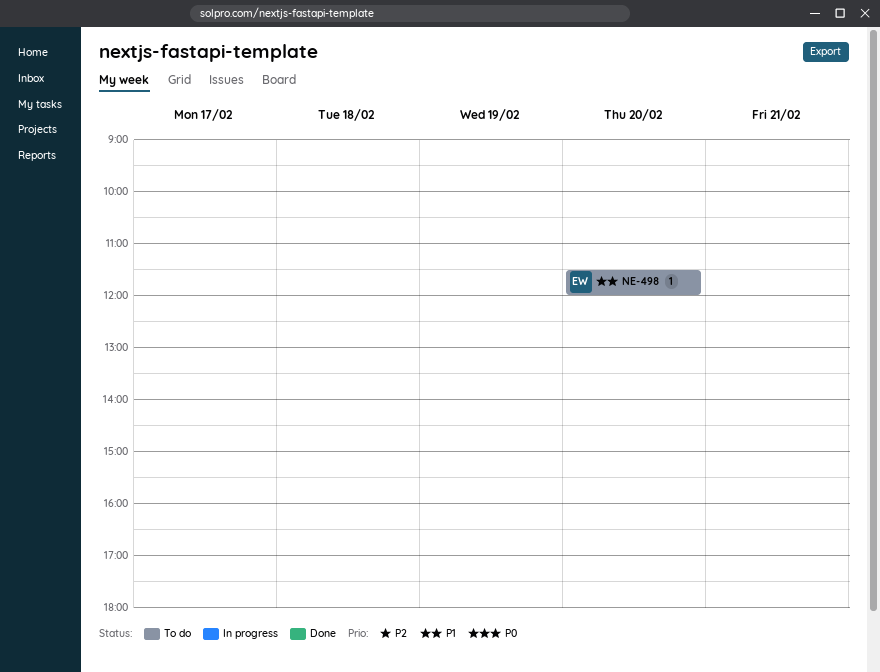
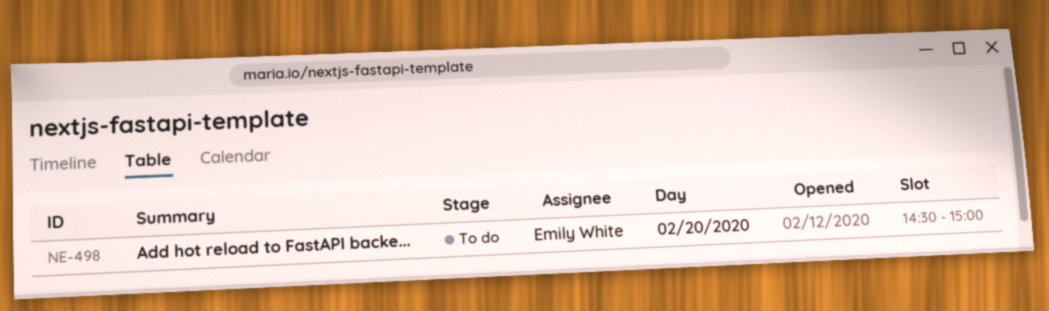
NE-498, begins: 11:30 -> 14:30
NE-498, ends: 12:00 -> 15:00

